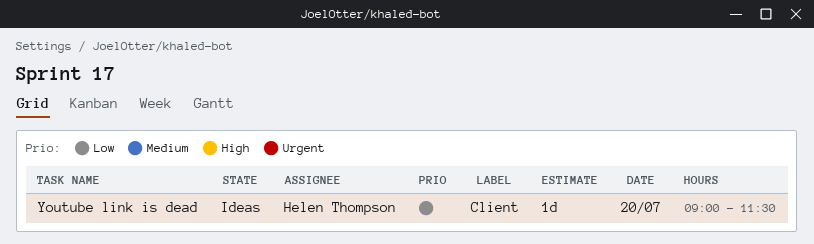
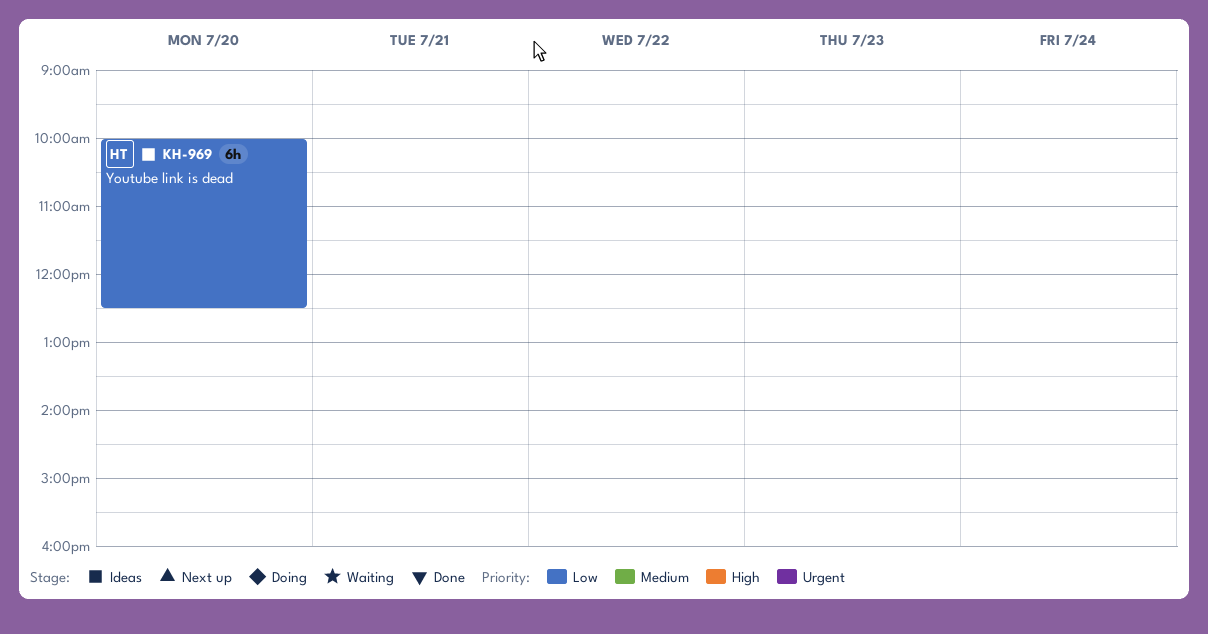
Youtube link is dead, estimate: 1d -> 6h
Youtube link is dead, begins: 09:00 -> 10:00
Youtube link is dead, ends: 11:30 -> 12:30

